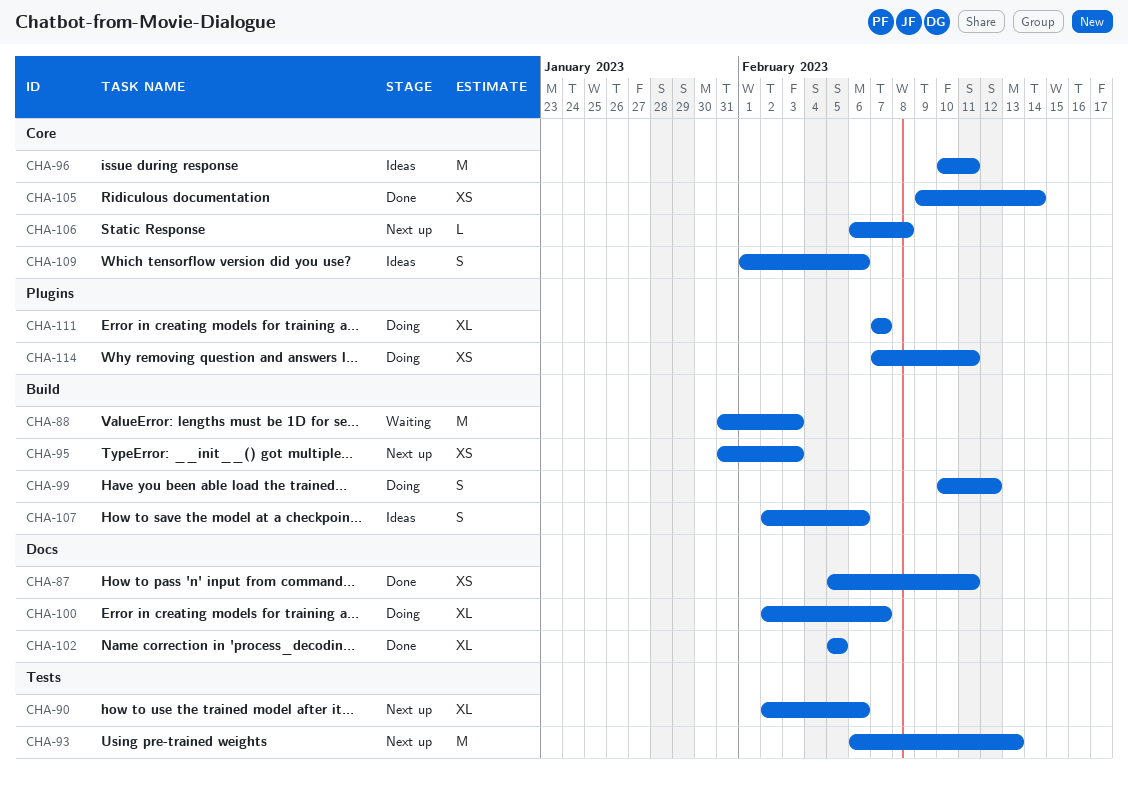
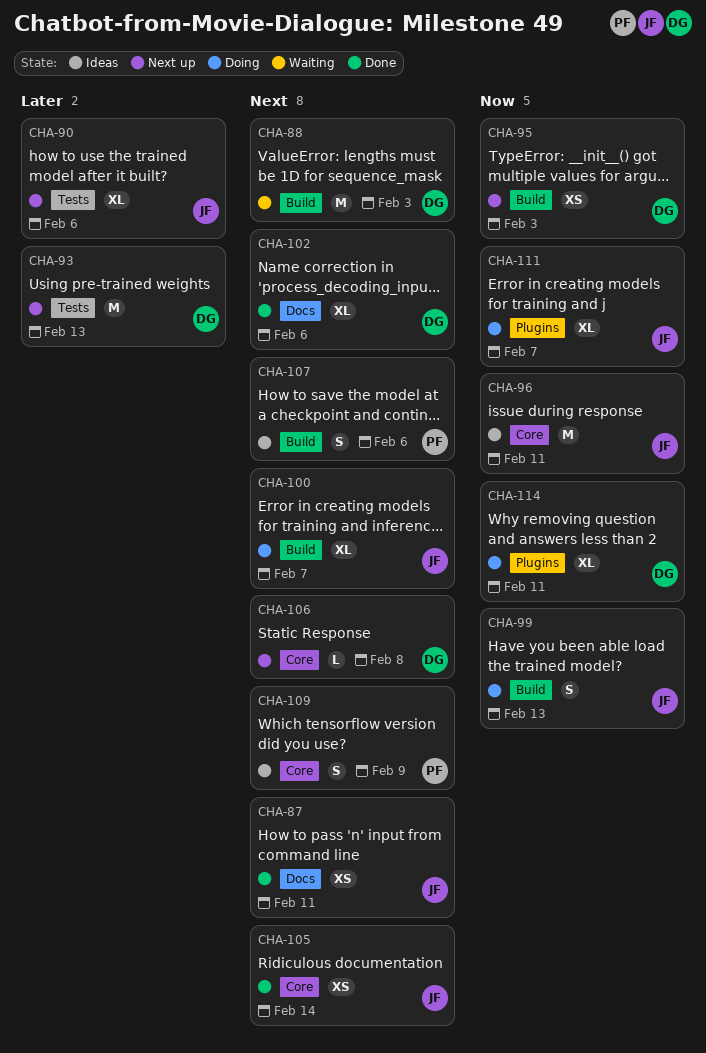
CHA-99, due: Feb 12 -> Feb 13
CHA-100, label: Docs -> Build
CHA-102, due: Feb 5 -> Feb 6
CHA-109, due: Feb 6 -> Feb 9
CHA-114, estimate: XS -> XL

